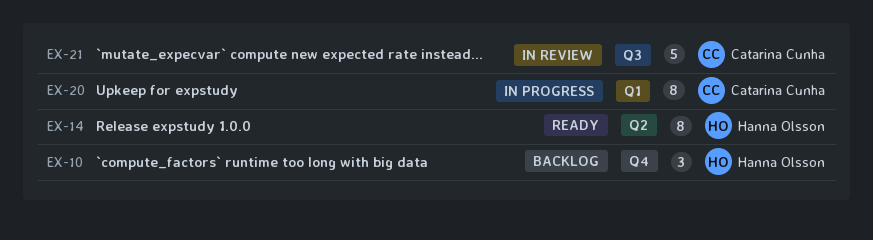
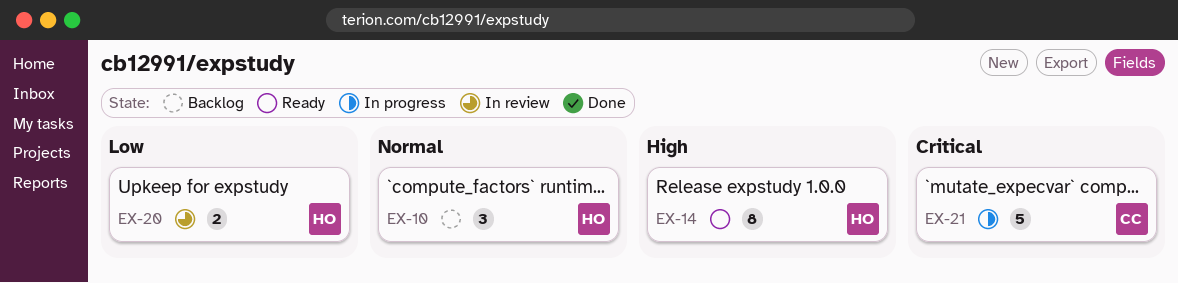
EX-20, status: In progress -> In review
EX-20, owner: Catarina Cunha -> Hanna Olsson
EX-20, estimate: 8 -> 2
EX-21, status: In review -> In progress

